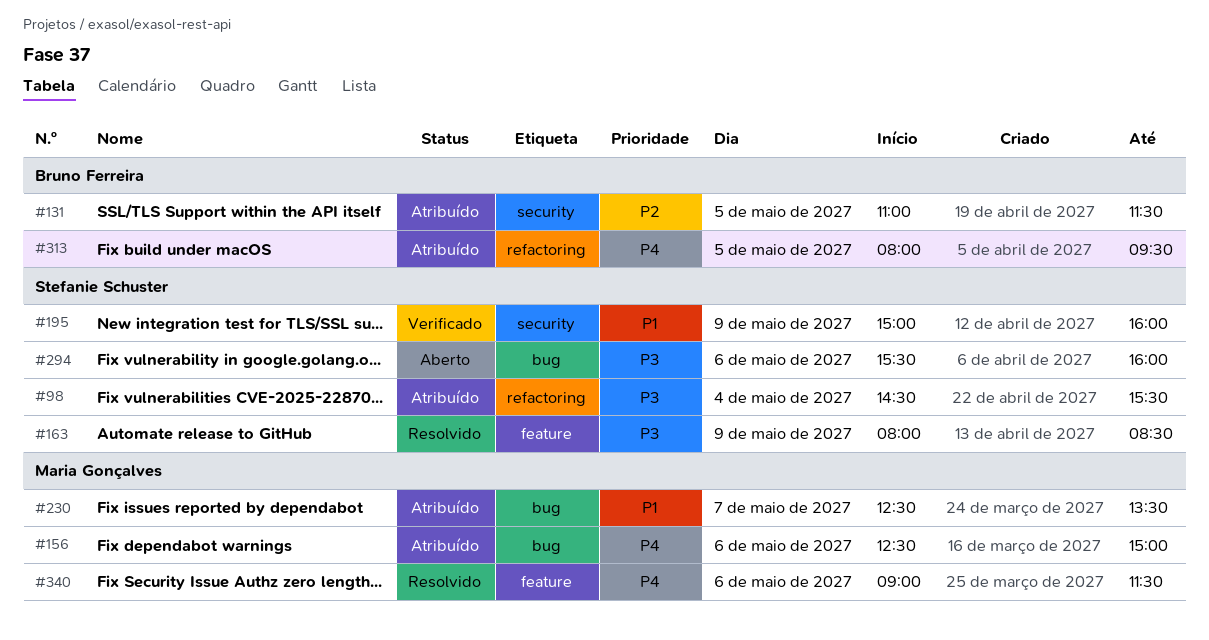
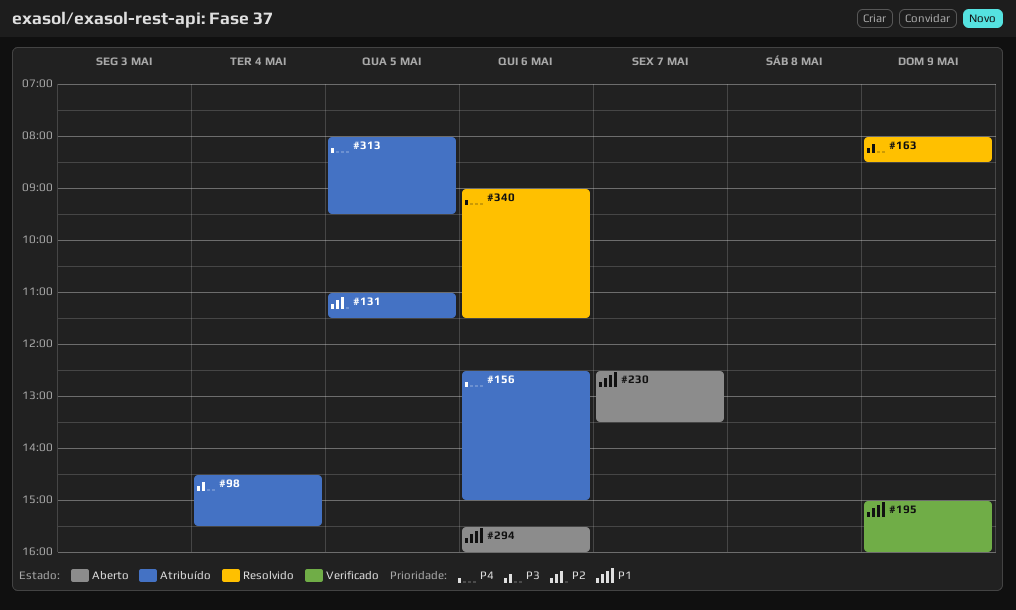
#230, status: Atribuído -> Aberto
#294, priority: P3 -> P1

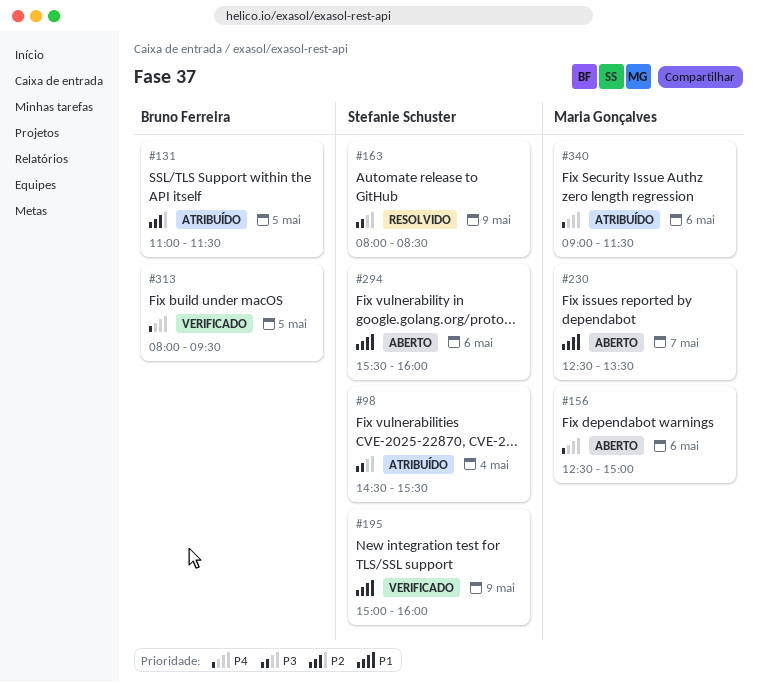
#156, status: Atribuído -> Aberto
#313, status: Atribuído -> Verificado
#340, status: Resolvido -> Atribuído

